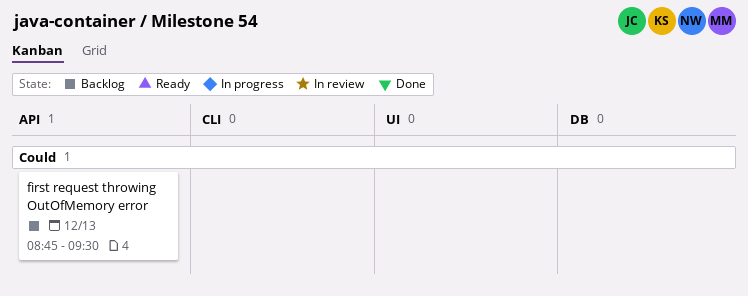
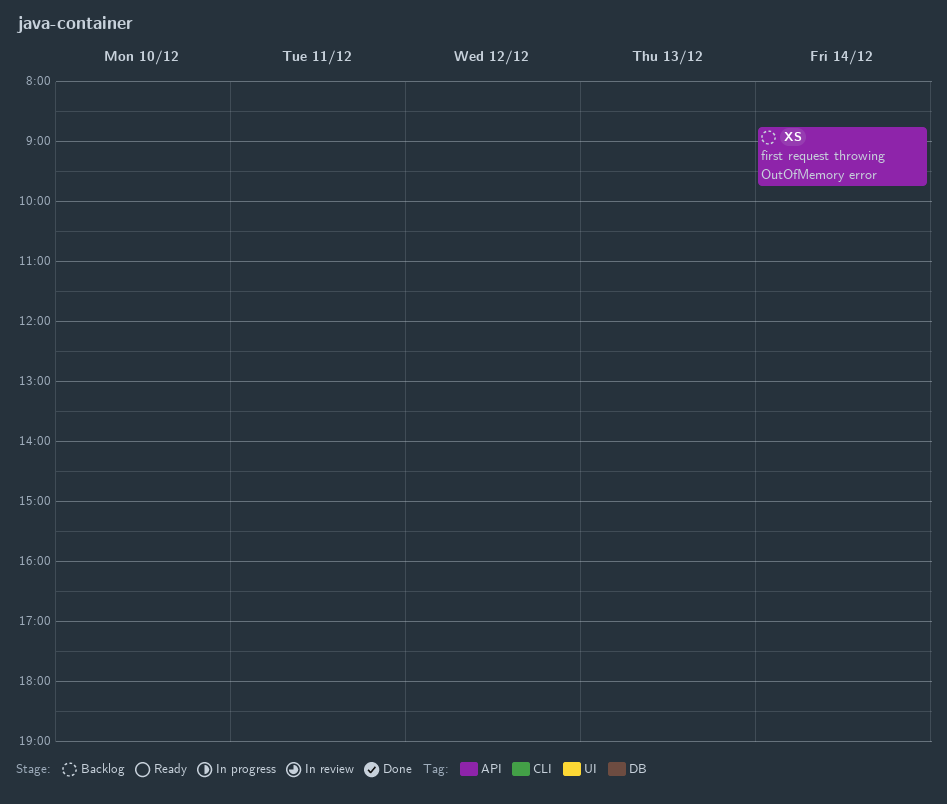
first request throwing OutOfMemory error, day: Dec 13 -> Dec 14
first request throwing OutOfMemory error, ends: 09:30 -> 09:45

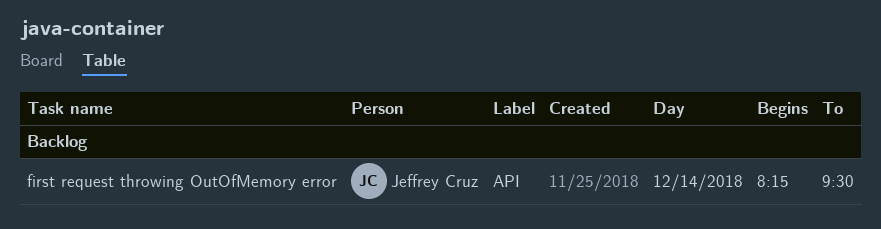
first request throwing OutOfMemory error, begins: 08:45 -> 08:15
first request throwing OutOfMemory error, ends: 09:45 -> 09:30

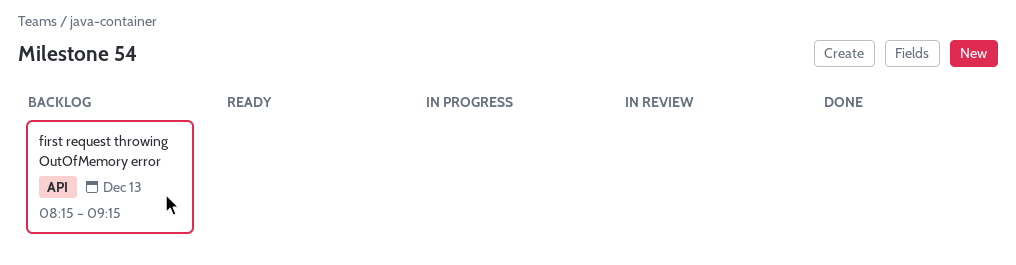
first request throwing OutOfMemory error, day: Dec 14 -> Dec 13
first request throwing OutOfMemory error, ends: 09:30 -> 09:15

